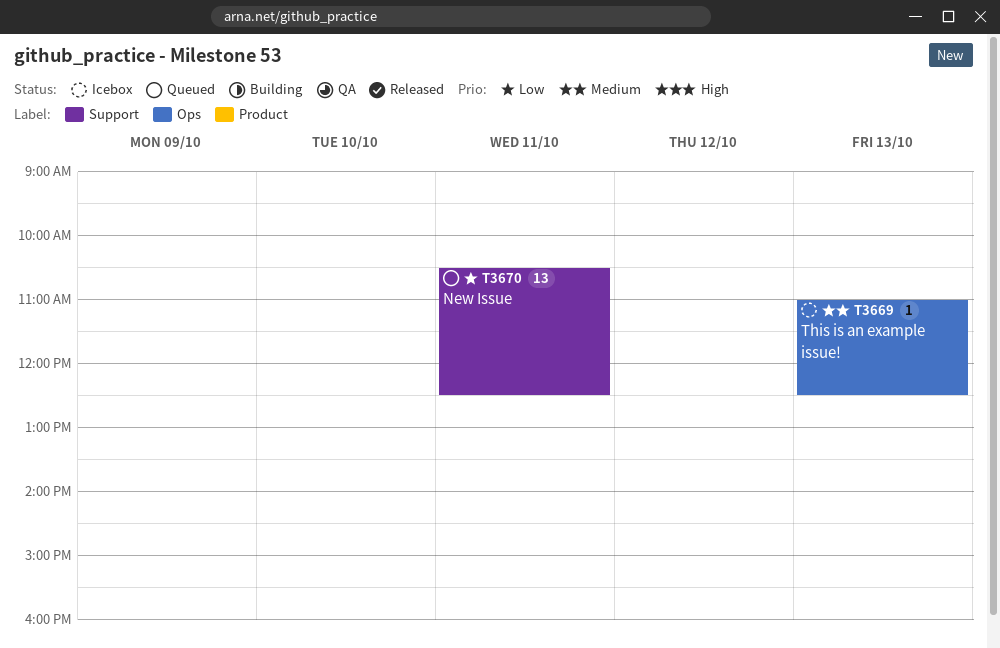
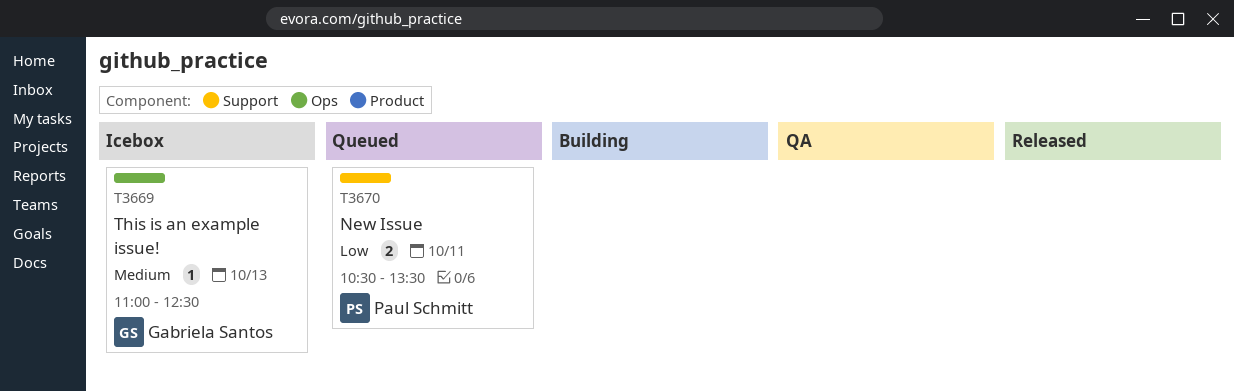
T3670, estimate: 13 -> 2
T3670, ends: 12:30 -> 13:30

